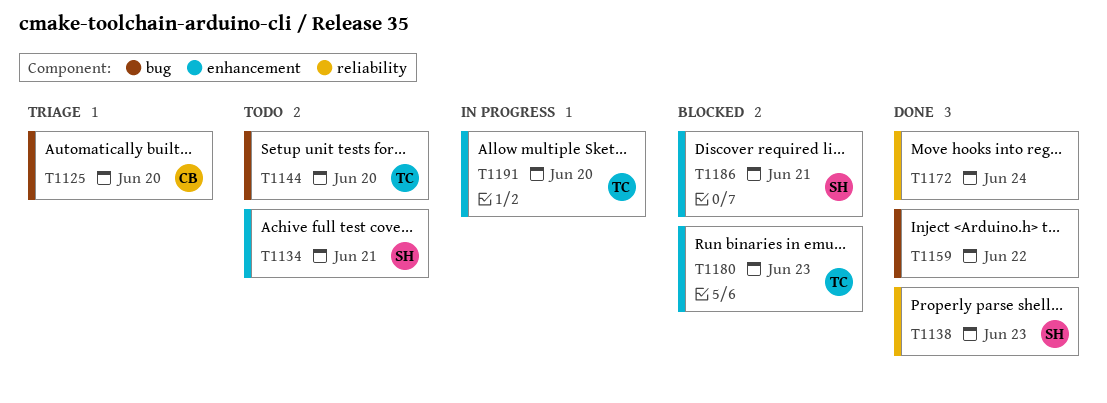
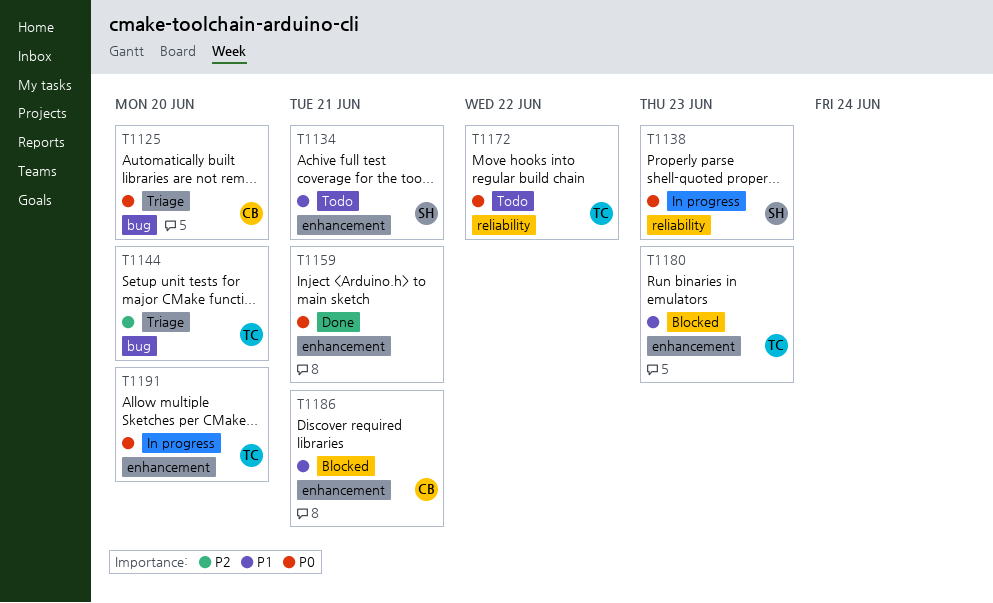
T1138, status: Done -> In progress
T1144, status: Todo -> Triage
T1159, label: bug -> enhancement
T1159, due: Jun 22 -> Jun 21
T1172, status: Done -> Todo
T1172, owner: none -> TC
T1172, due: Jun 24 -> Jun 22
T1186, owner: SH -> CB

